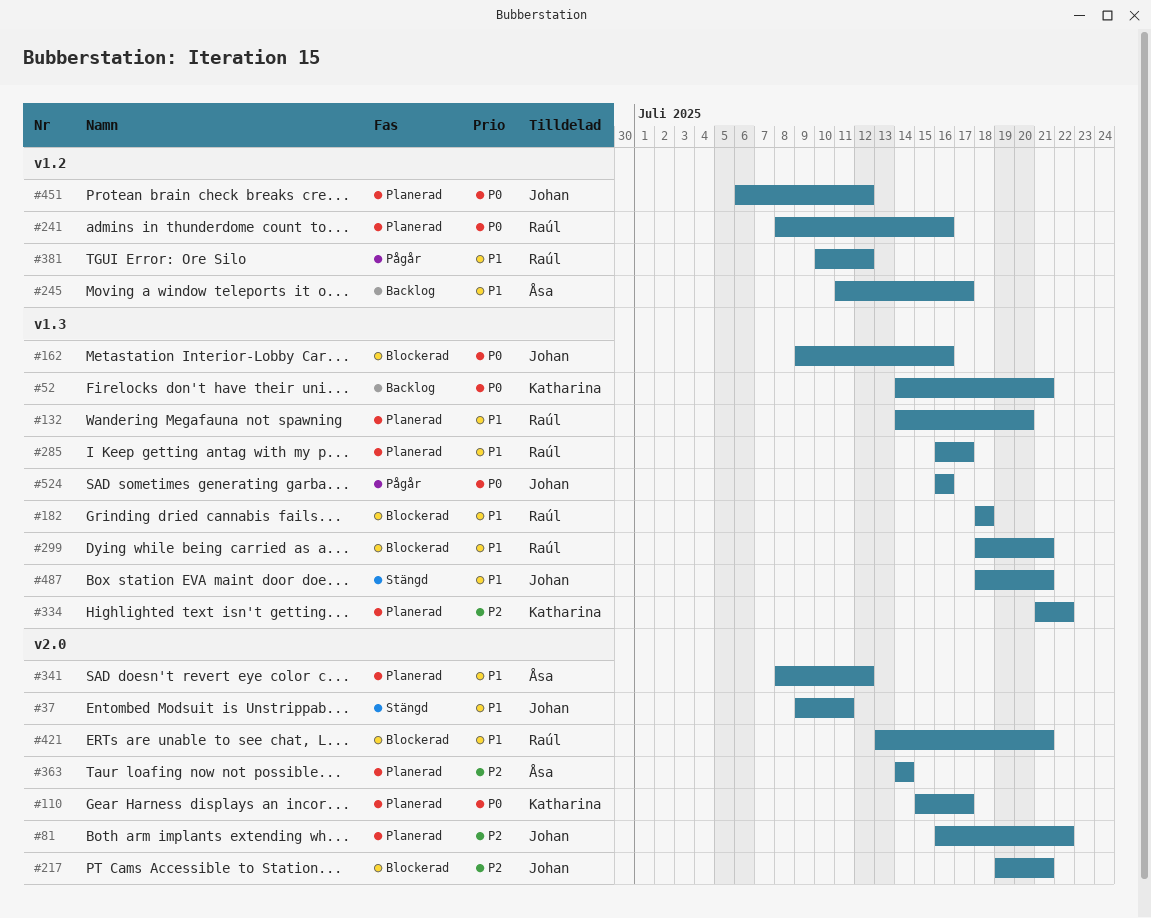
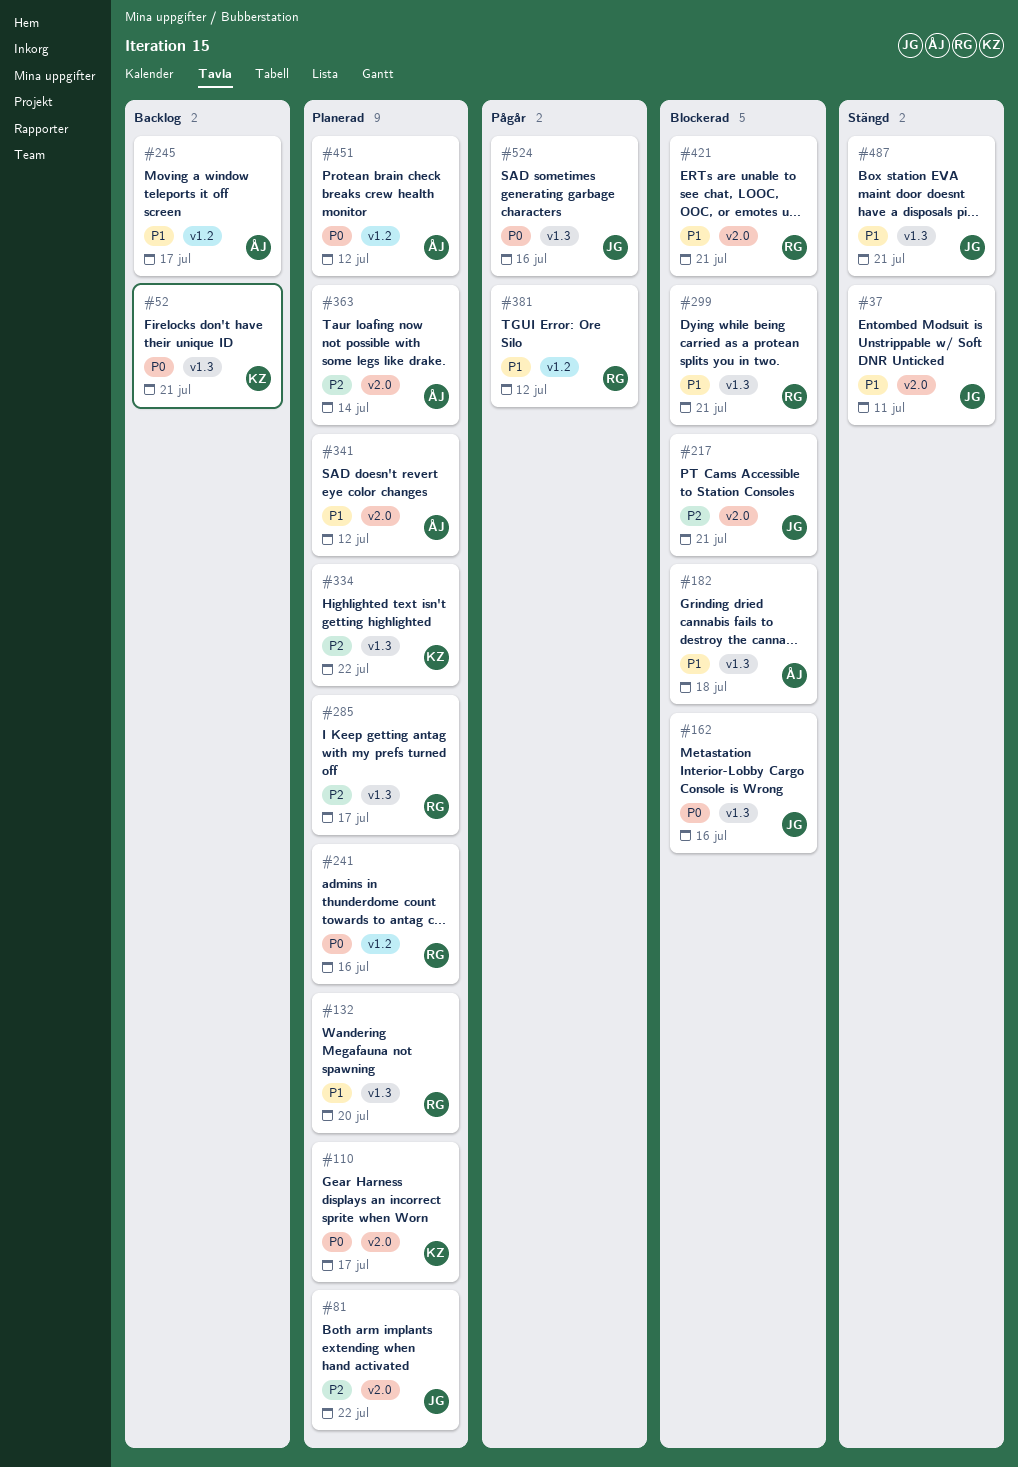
#182, owner: Raúl -> Åsa
#285, priority: P1 -> P2
#451, owner: Johan -> Åsa

